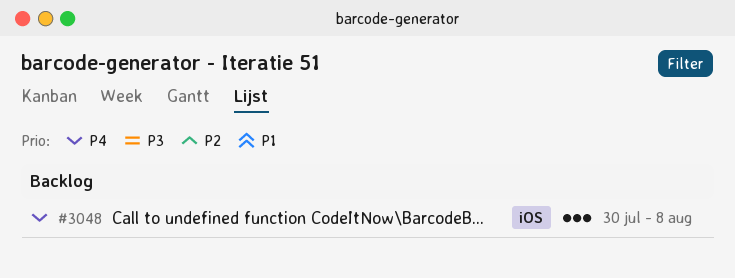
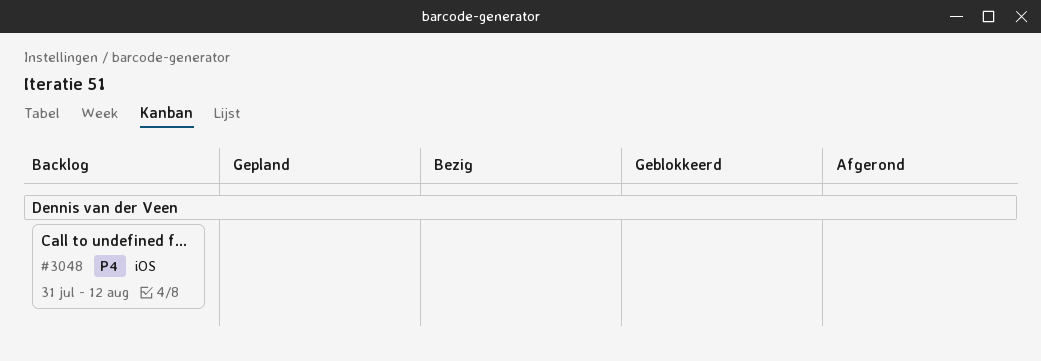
#3048, start: Jul 30 -> Jul 31
#3048, due: Aug 8 -> Aug 12

